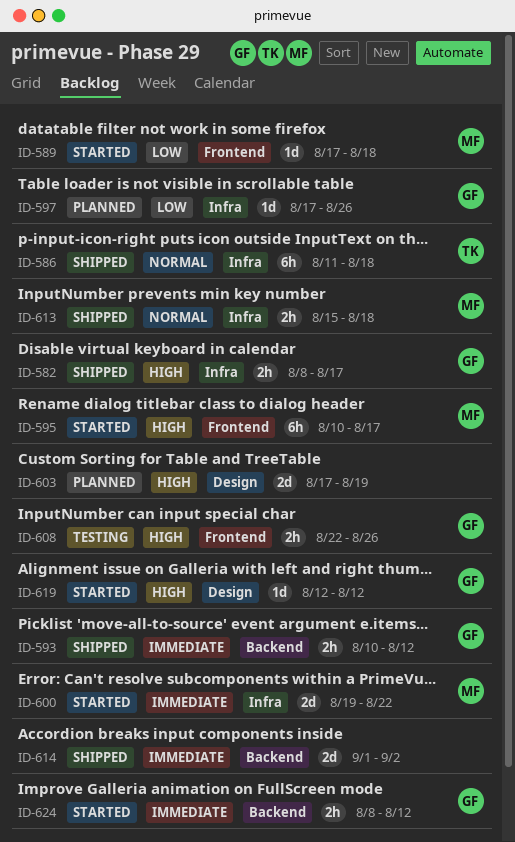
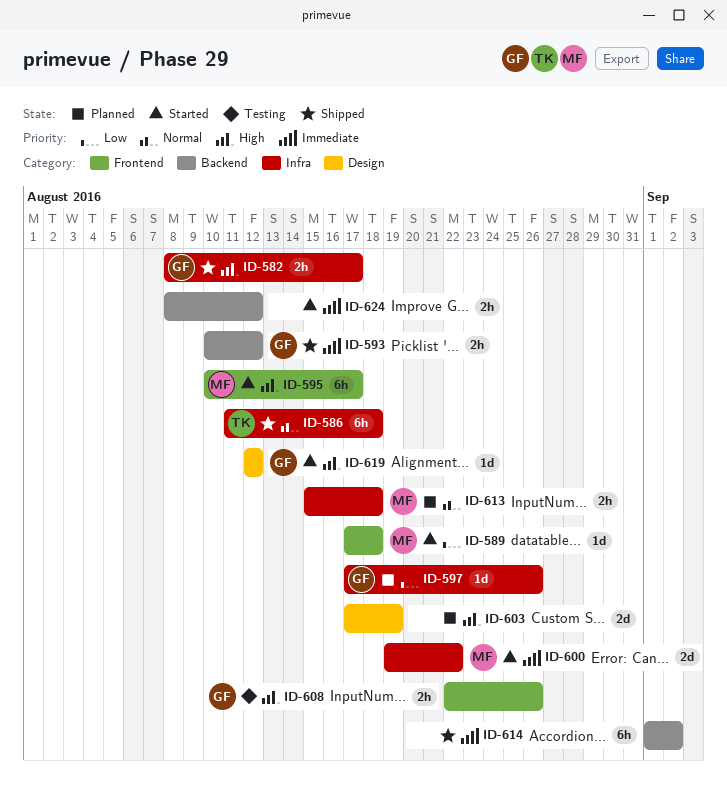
ID-613, status: Shipped -> Planned
ID-614, estimate: 2d -> 6h
ID-624, owner: GF -> none

